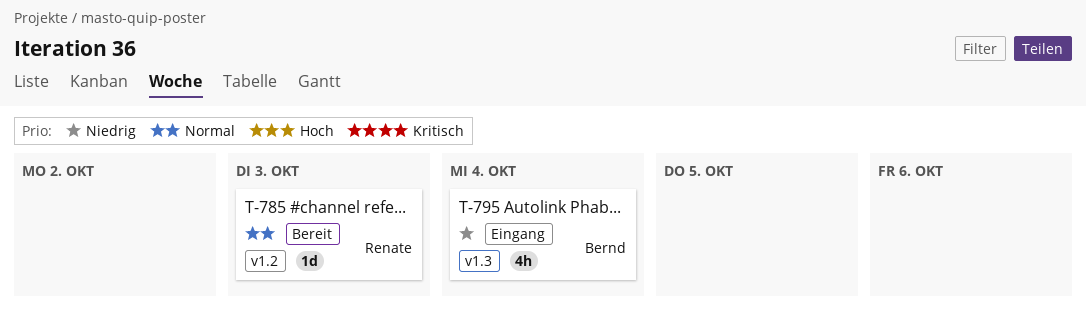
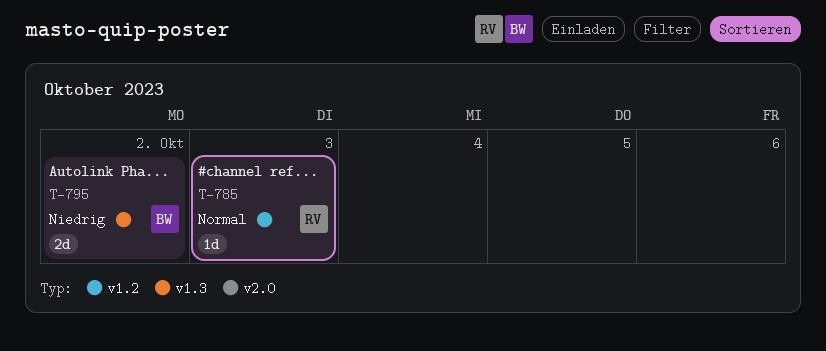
T-795, estimate: 4h -> 2d
T-795, due: Oct 4 -> Oct 2

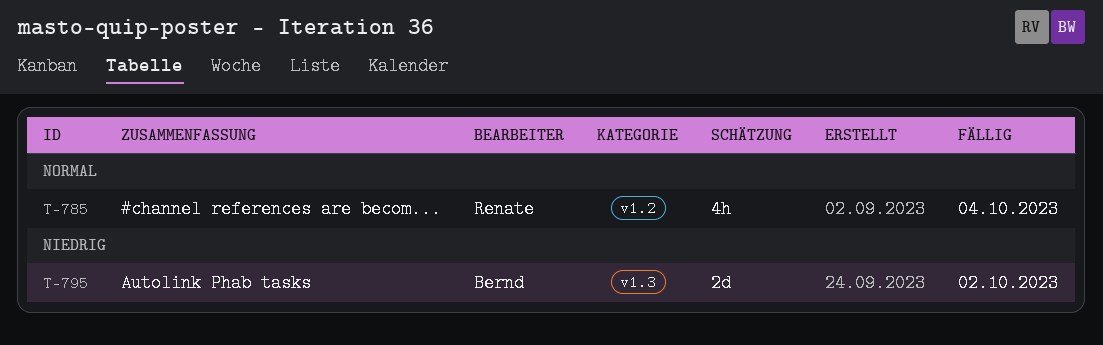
T-785, estimate: 1d -> 4h
T-785, due: Oct 3 -> Oct 4

